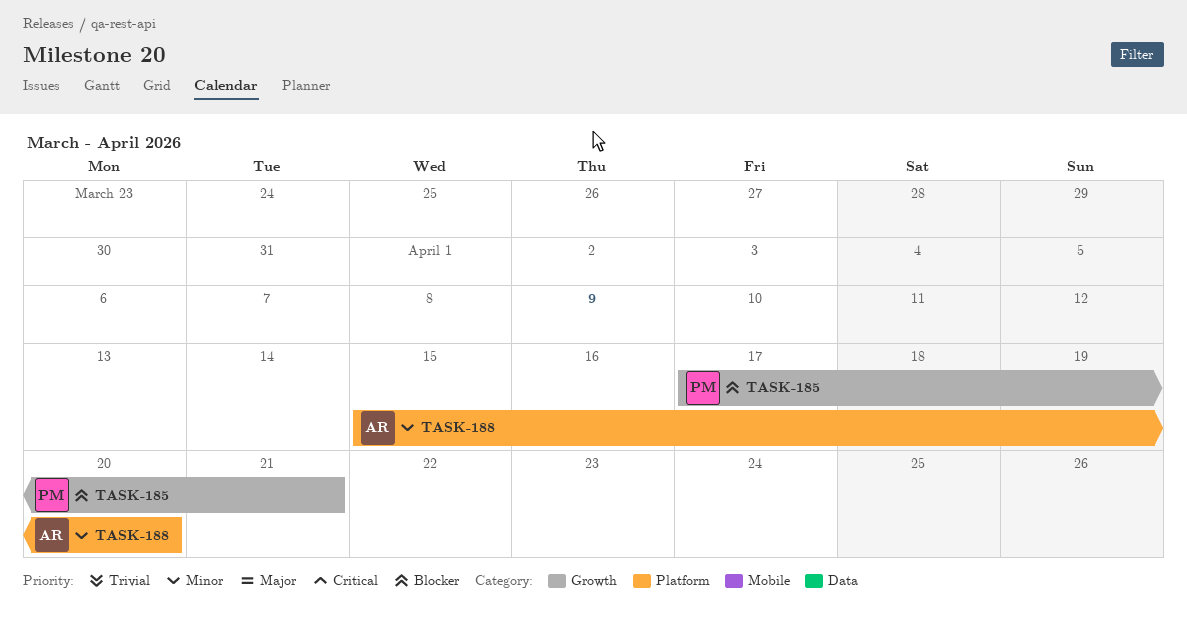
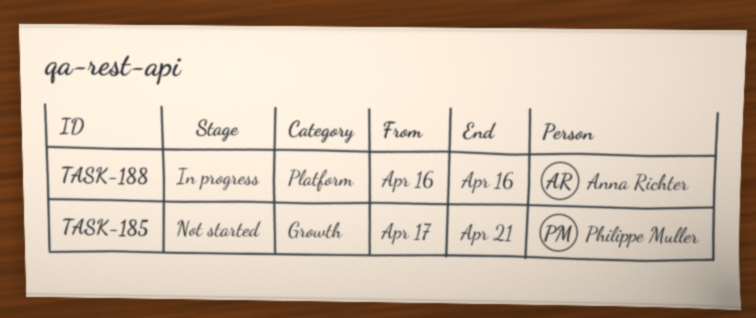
TASK-188, start: Apr 15 -> Apr 16
TASK-188, due: Apr 20 -> Apr 16

